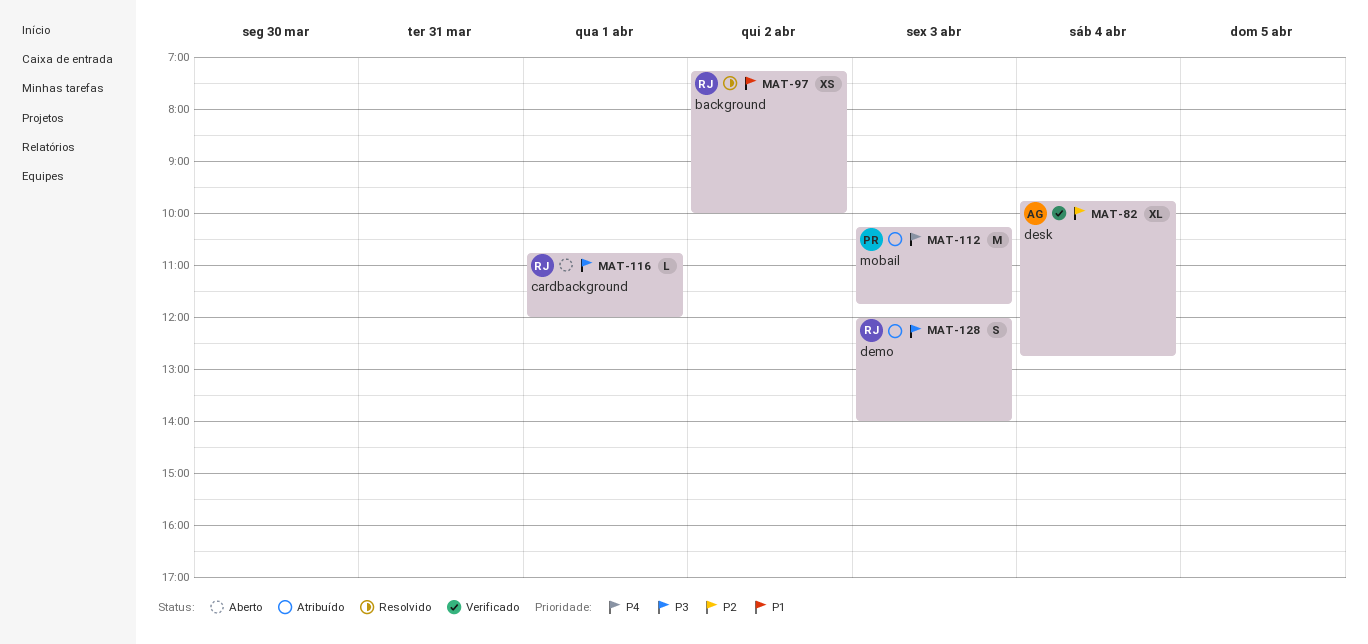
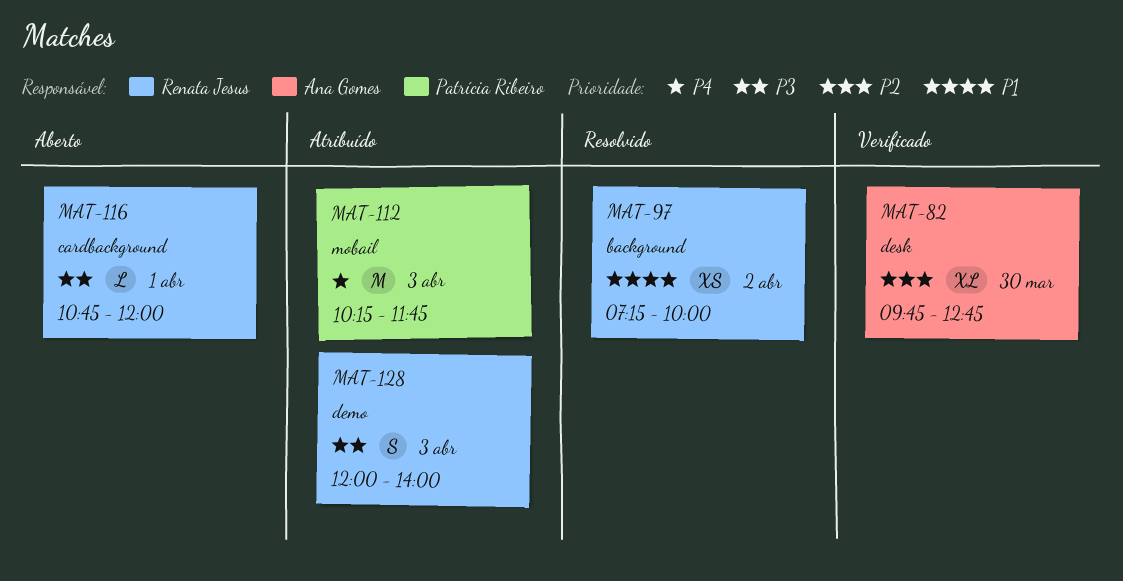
MAT-82, day: Apr 4 -> Mar 30

